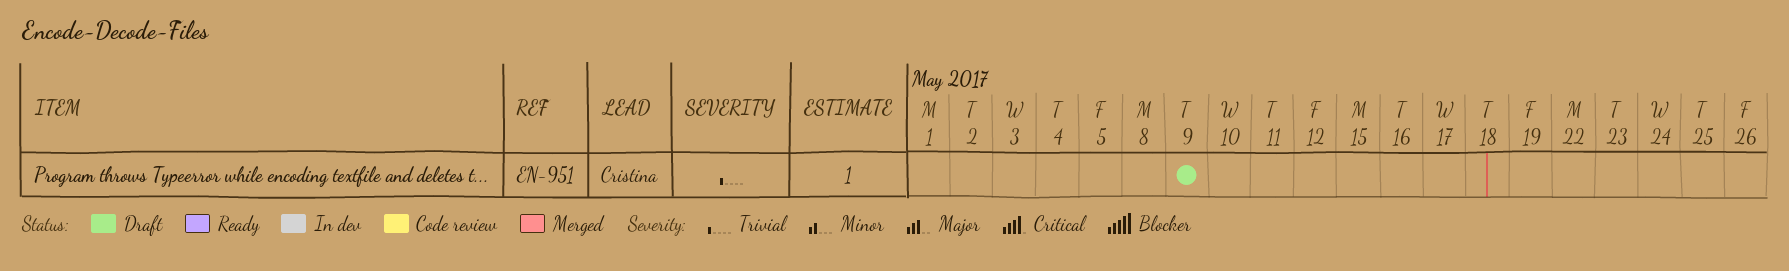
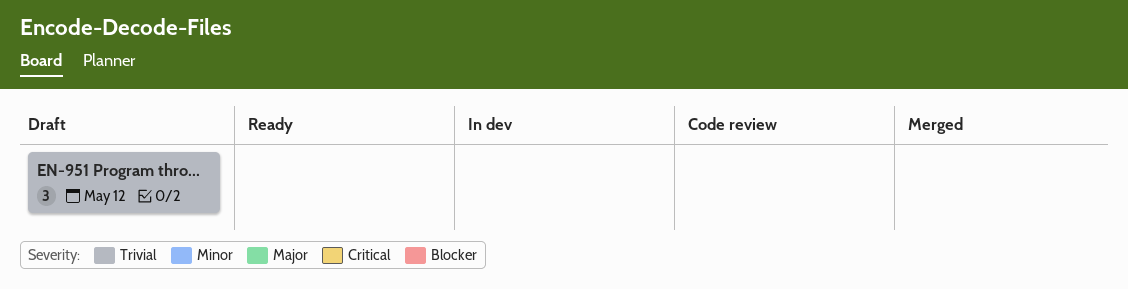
EN-951, estimate: 1 -> 3
EN-951, due: May 9 -> May 12

